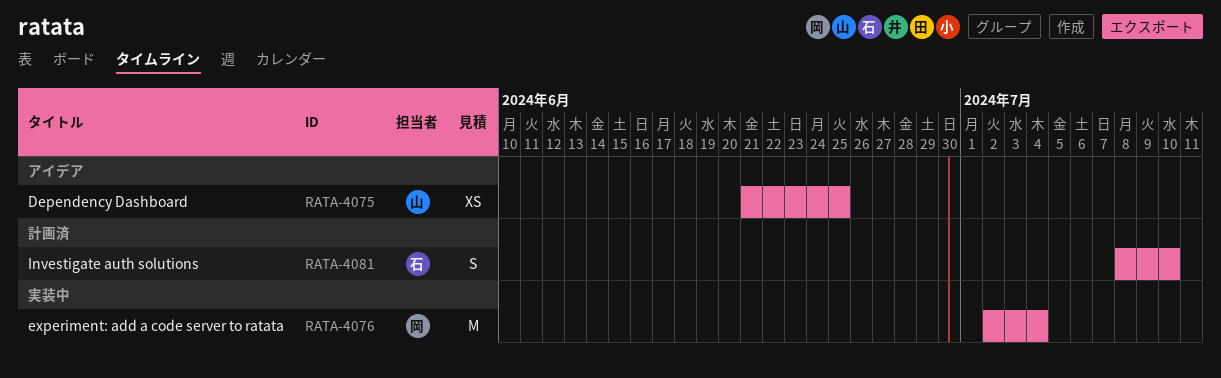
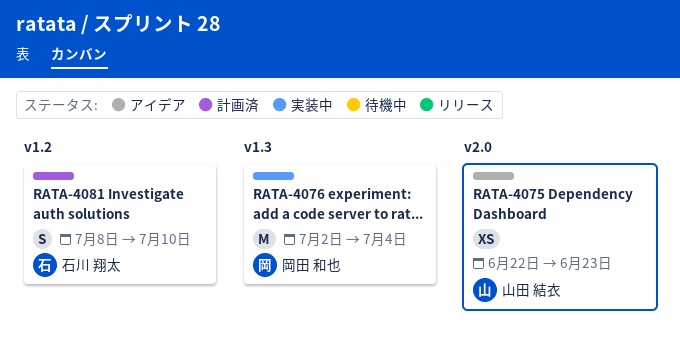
RATA-4075, start: Jun 21 -> Jun 22
RATA-4075, due: Jun 25 -> Jun 23

